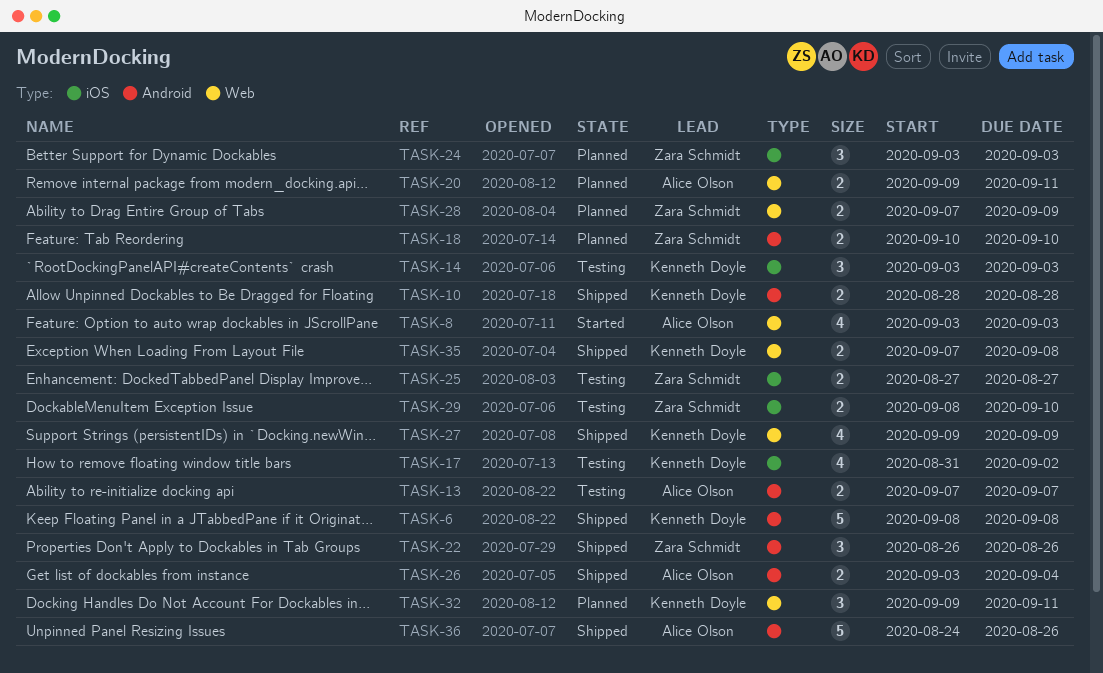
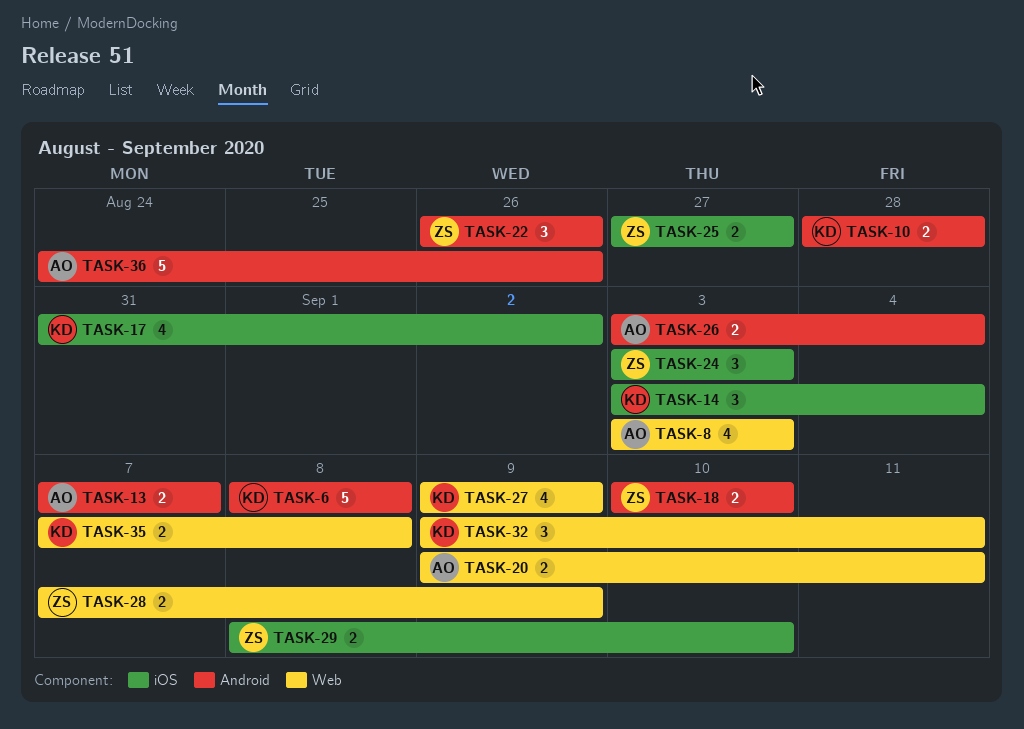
TASK-14, due: Sep 3 -> Sep 4

